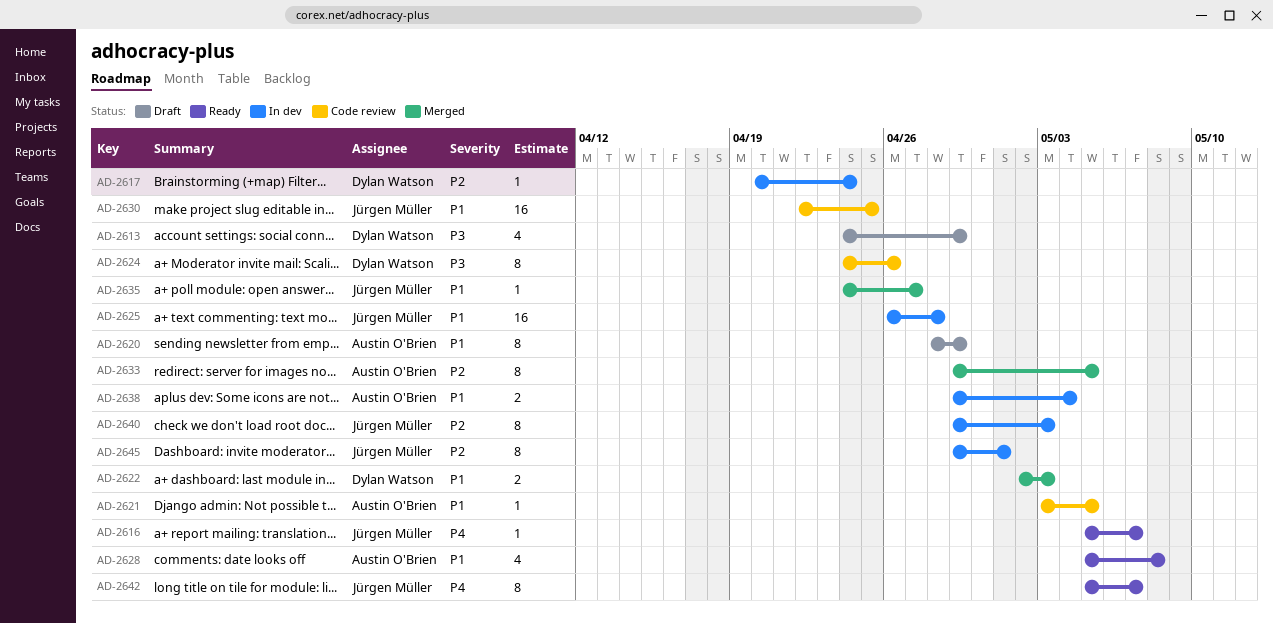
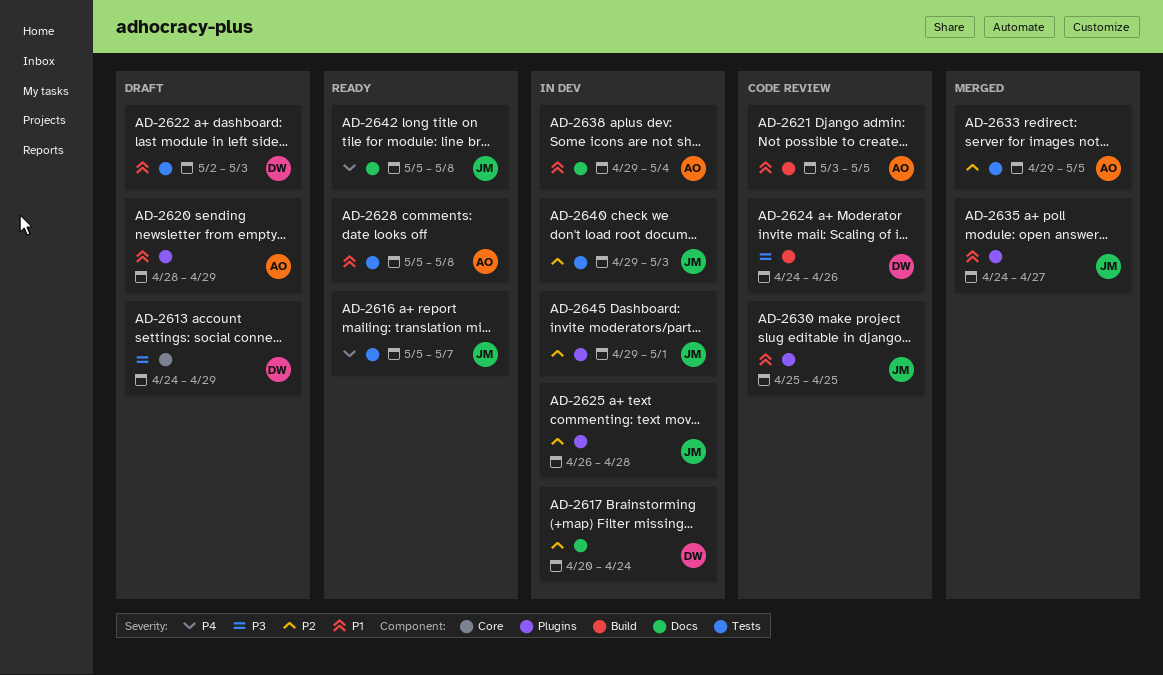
AD-2622, status: Merged -> Draft
AD-2625, priority: P1 -> P2
AD-2630, start: Apr 22 -> Apr 25
AD-2642, due: May 7 -> May 8

